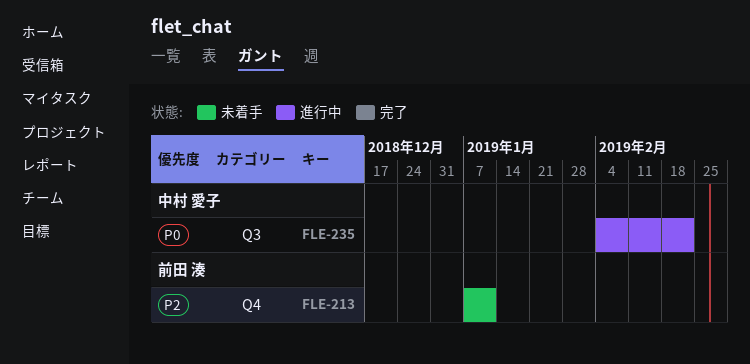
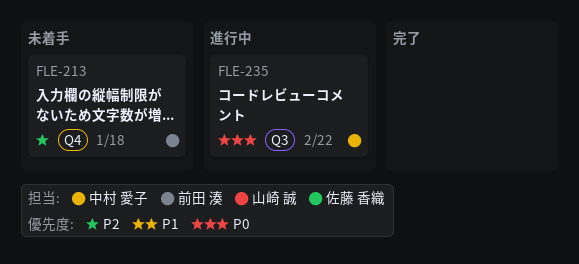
FLE-213, due: Jan 11 -> Jan 18

